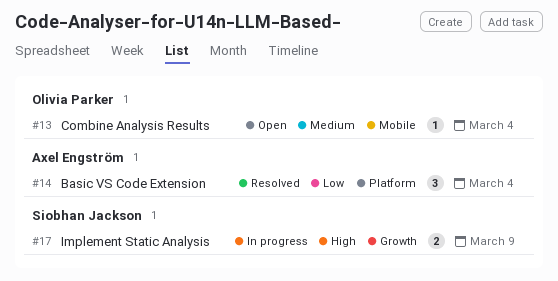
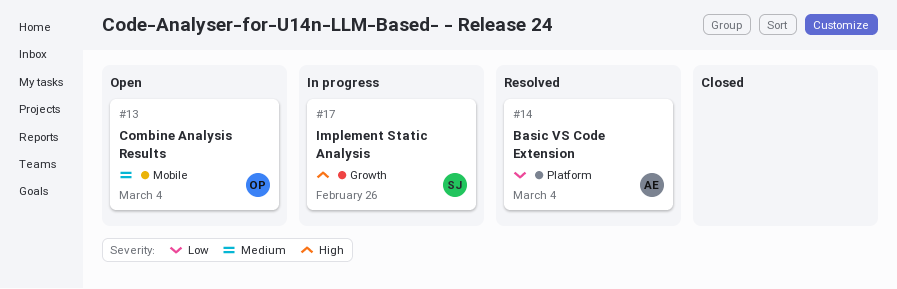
#17, due: Mar 9 -> Feb 26

